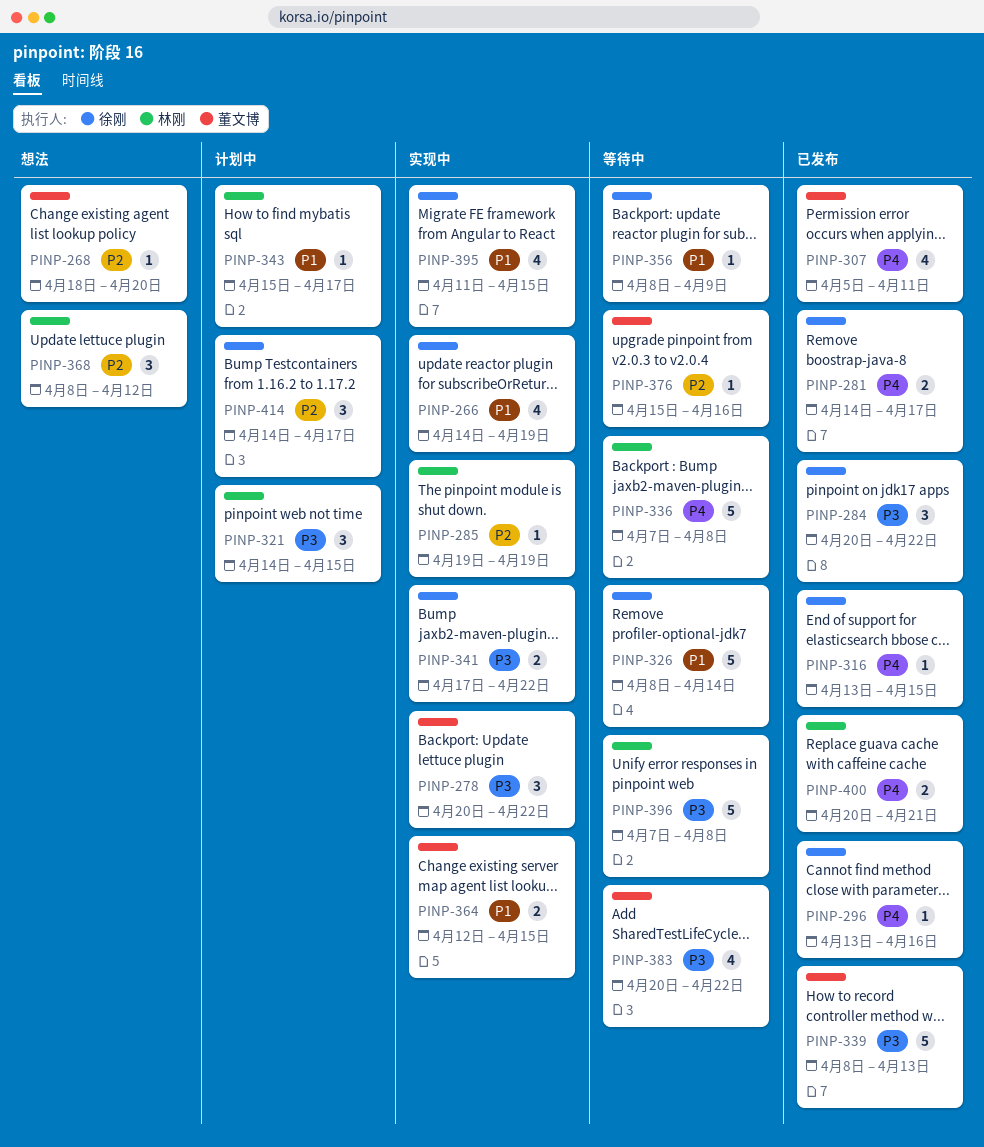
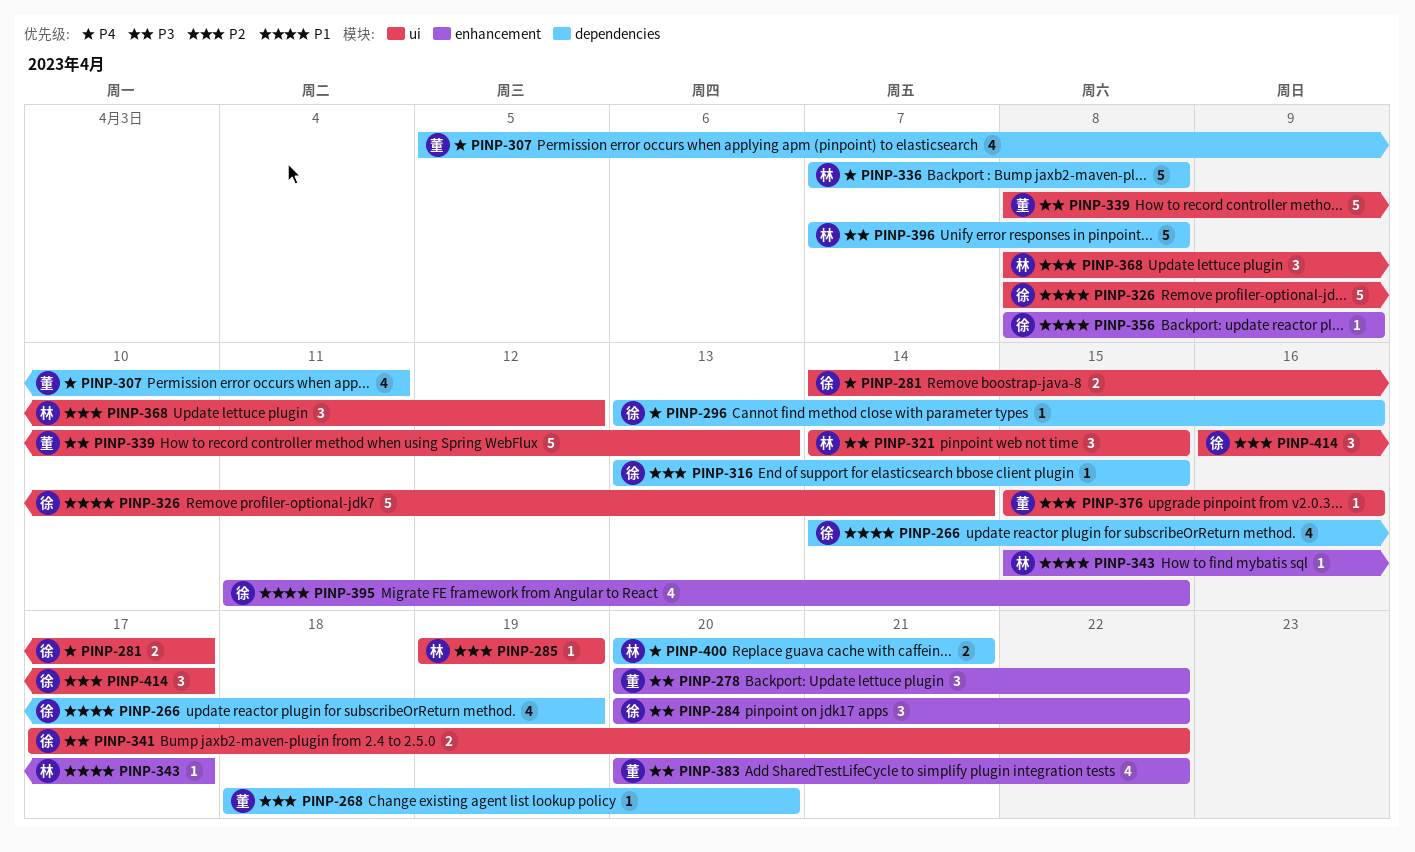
PINP-316, priority: P4 -> P2
PINP-364: present -> none
PINP-414, start: Apr 14 -> Apr 16

